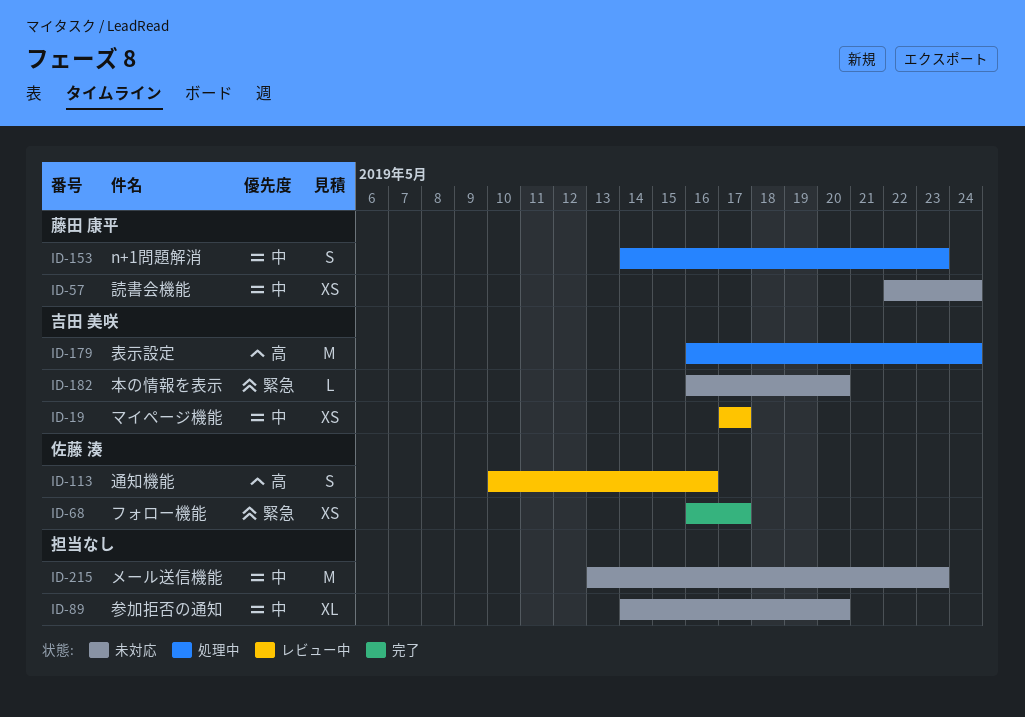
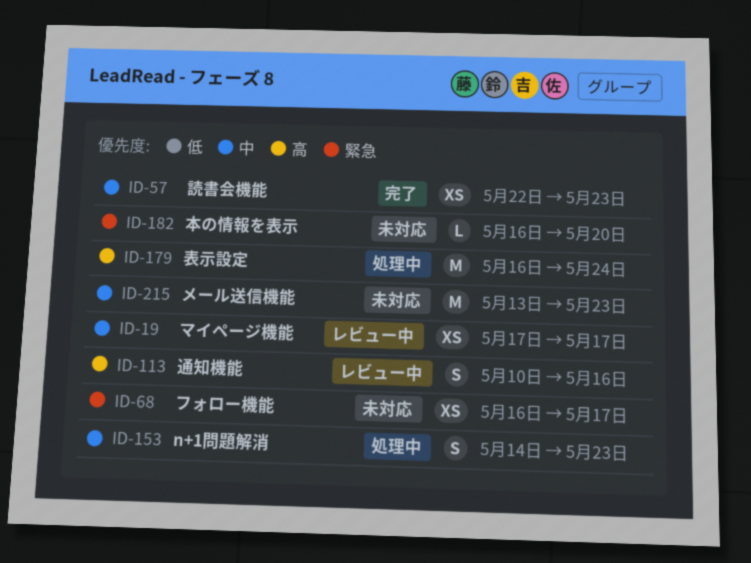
ID-57, status: 未対応 -> 完了
ID-57, due: May 24 -> May 23
ID-68, status: 完了 -> 未対応
ID-89: present -> none

